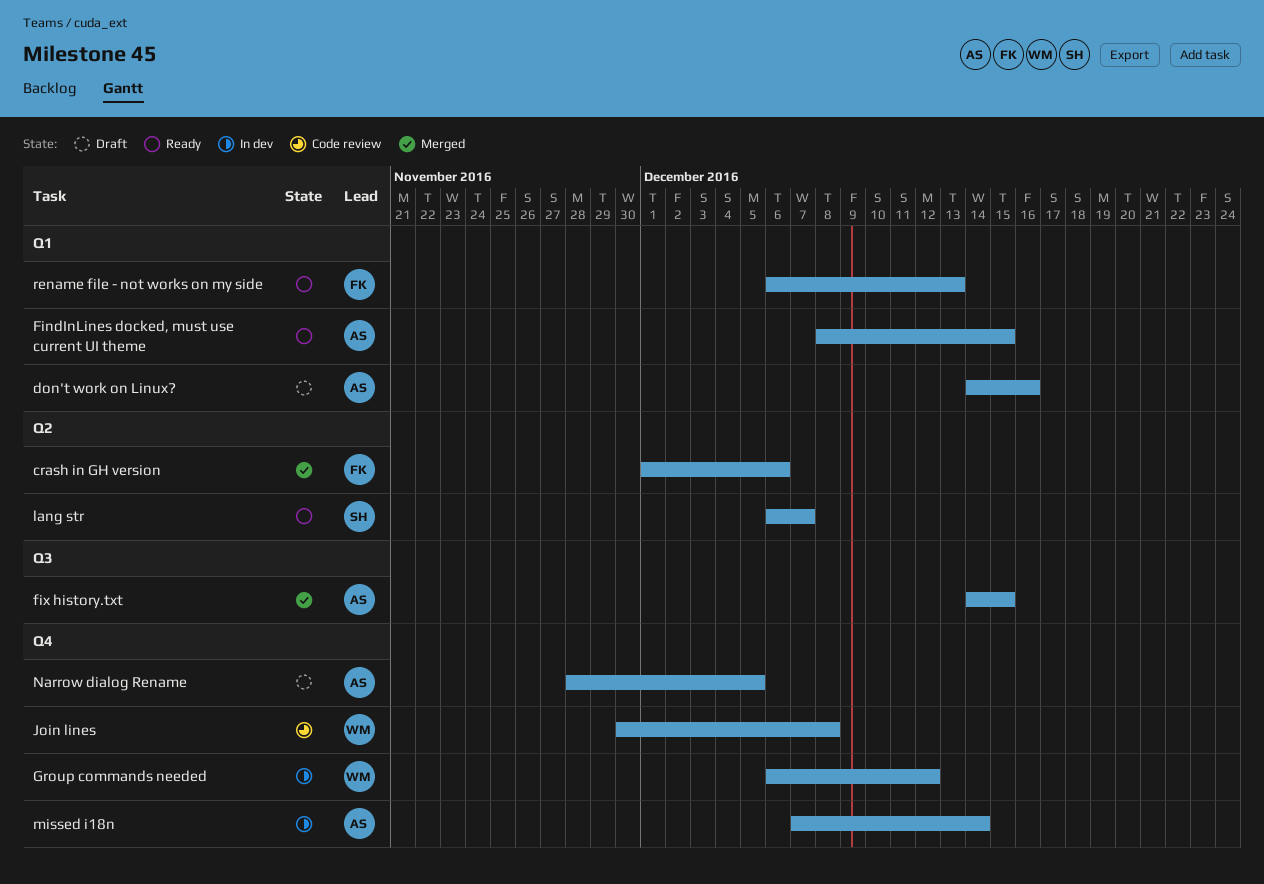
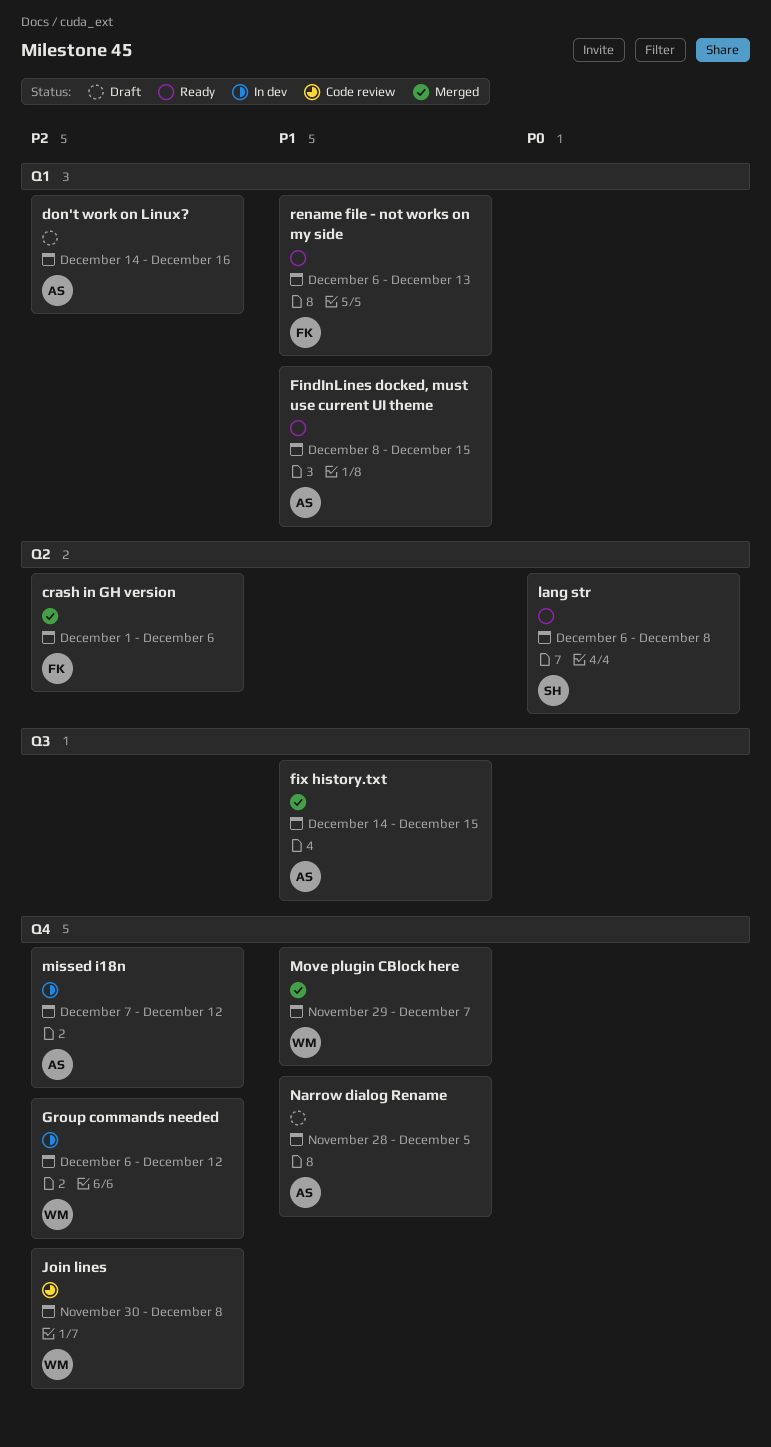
lang str, due: Dec 7 -> Dec 8
missed i18n, due: Dec 14 -> Dec 12
Move plugin CBlock here: none -> present

